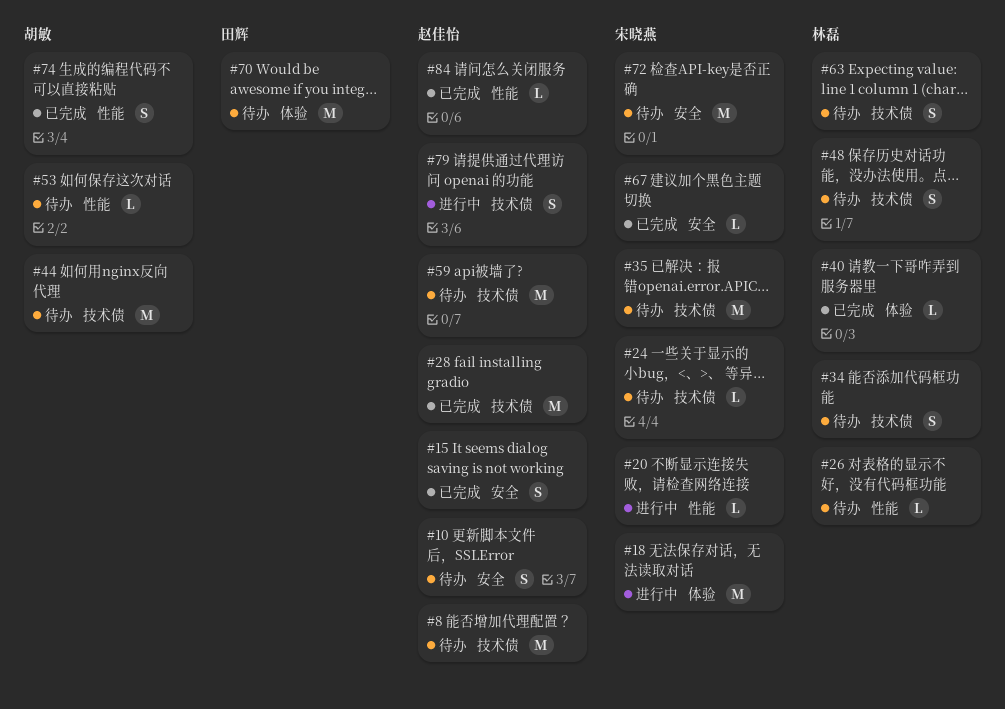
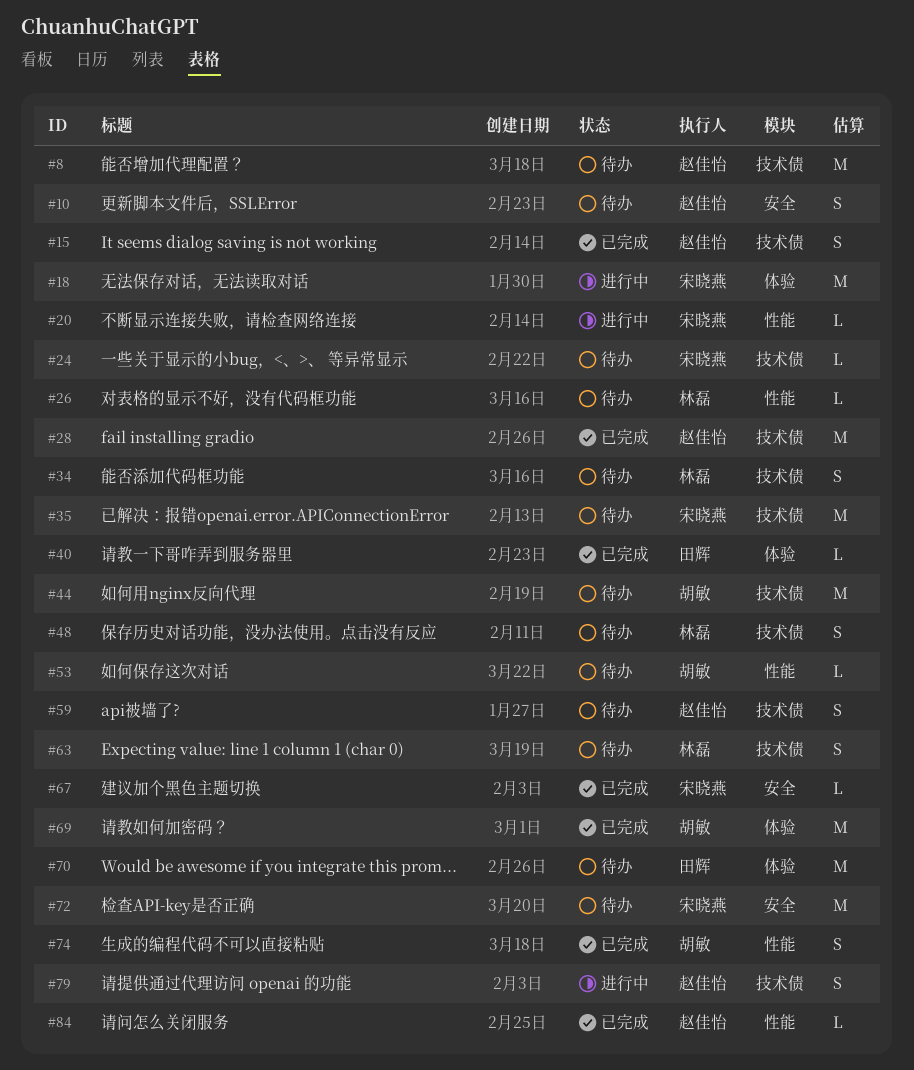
#15, label: 安全 -> 技术债
#40, owner: 林磊 -> 田辉
#59, estimate: M -> S
#69: none -> present

